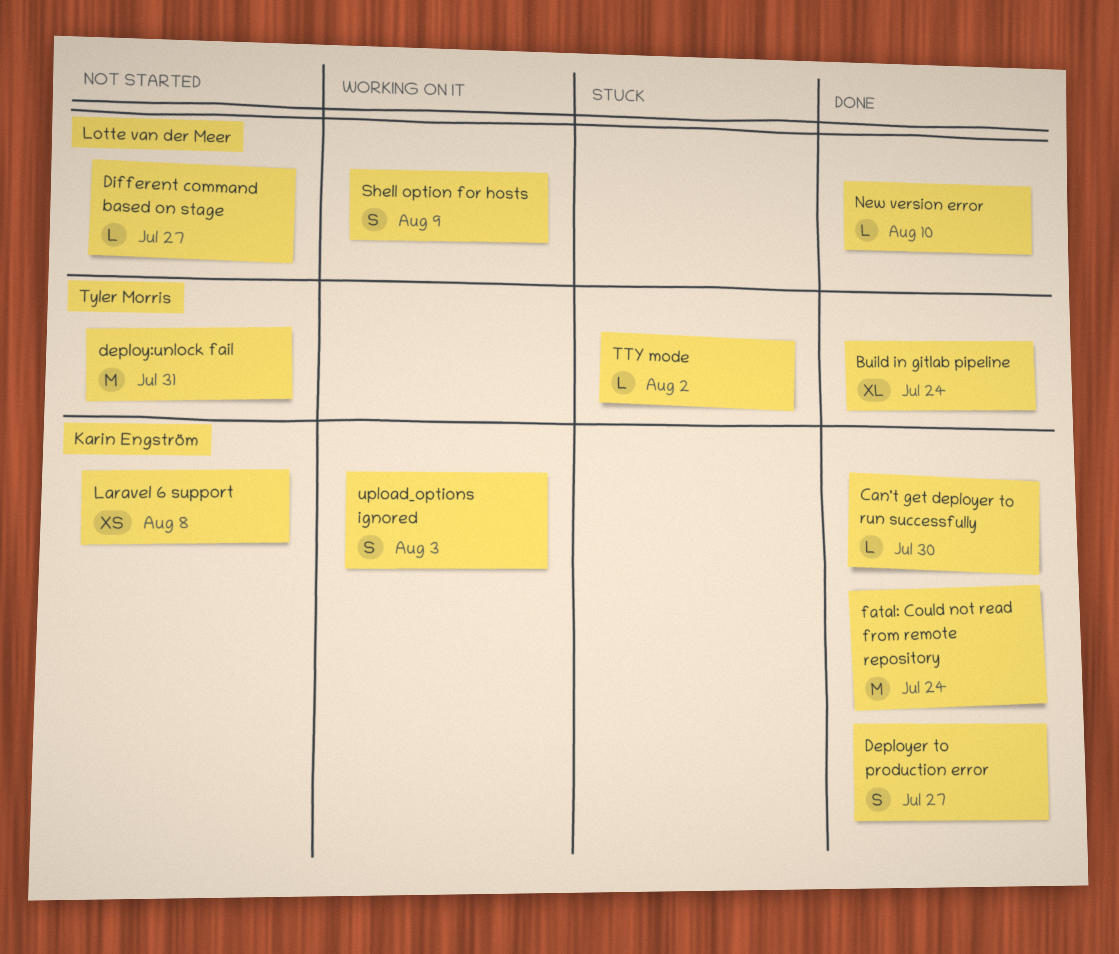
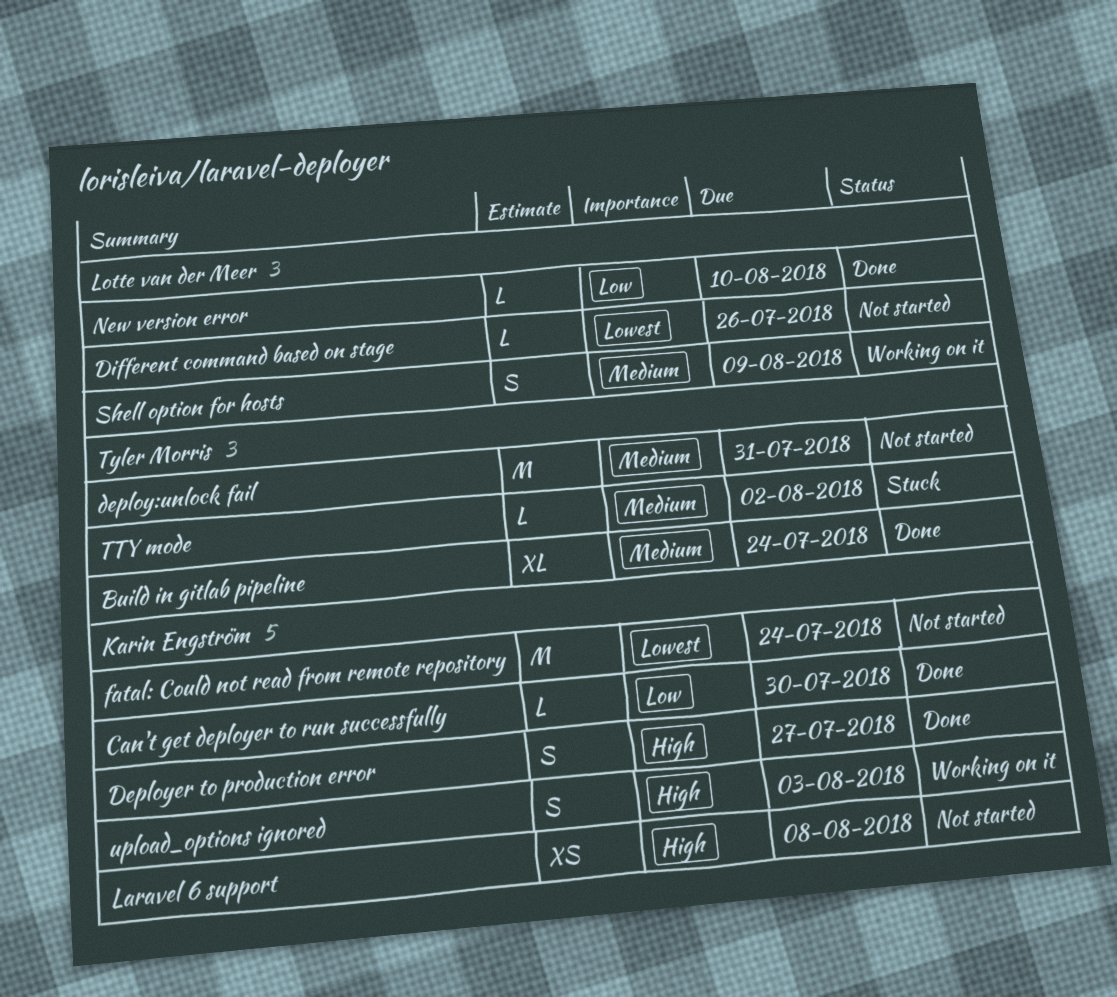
Different command based on stage, due: Jul 27 -> Jul 26
fatal: Could not read from remote repository, status: Done -> Not started

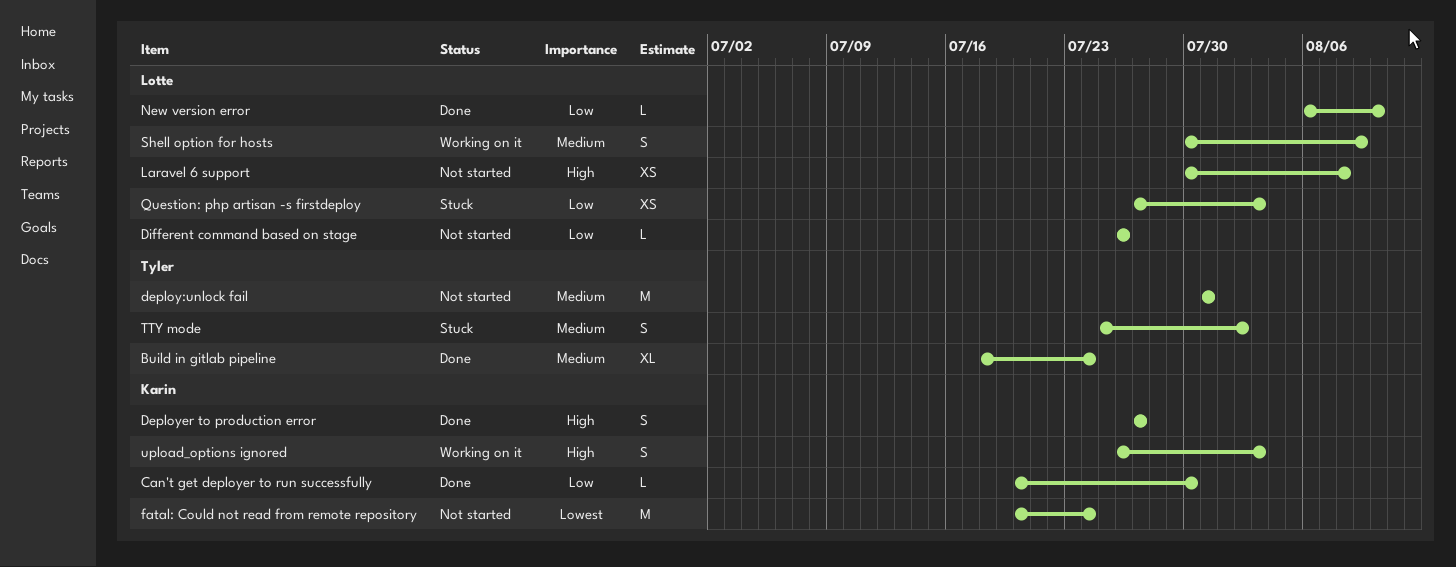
Different command based on stage, priority: Lowest -> Low
Laravel 6 support, owner: Karin Engström -> Lotte van der Meer
Question: php artisan -s firstdeploy: none -> present
TTY mode, estimate: L -> S

